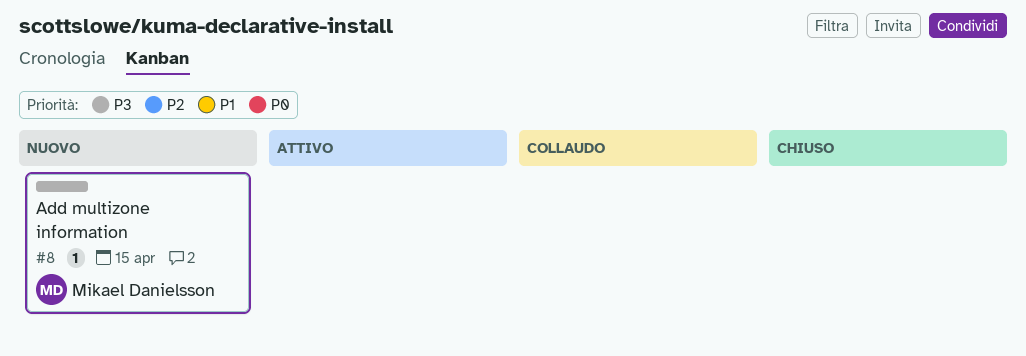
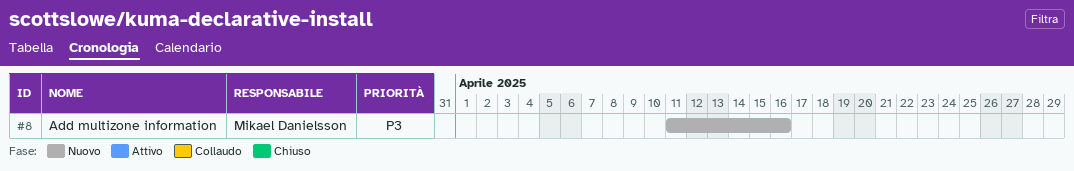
#8, due: Apr 15 -> Apr 16

